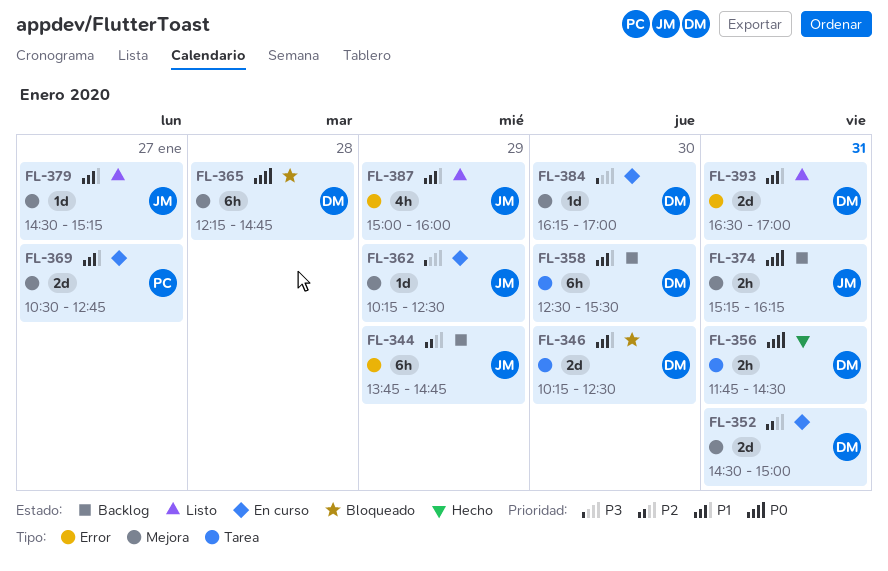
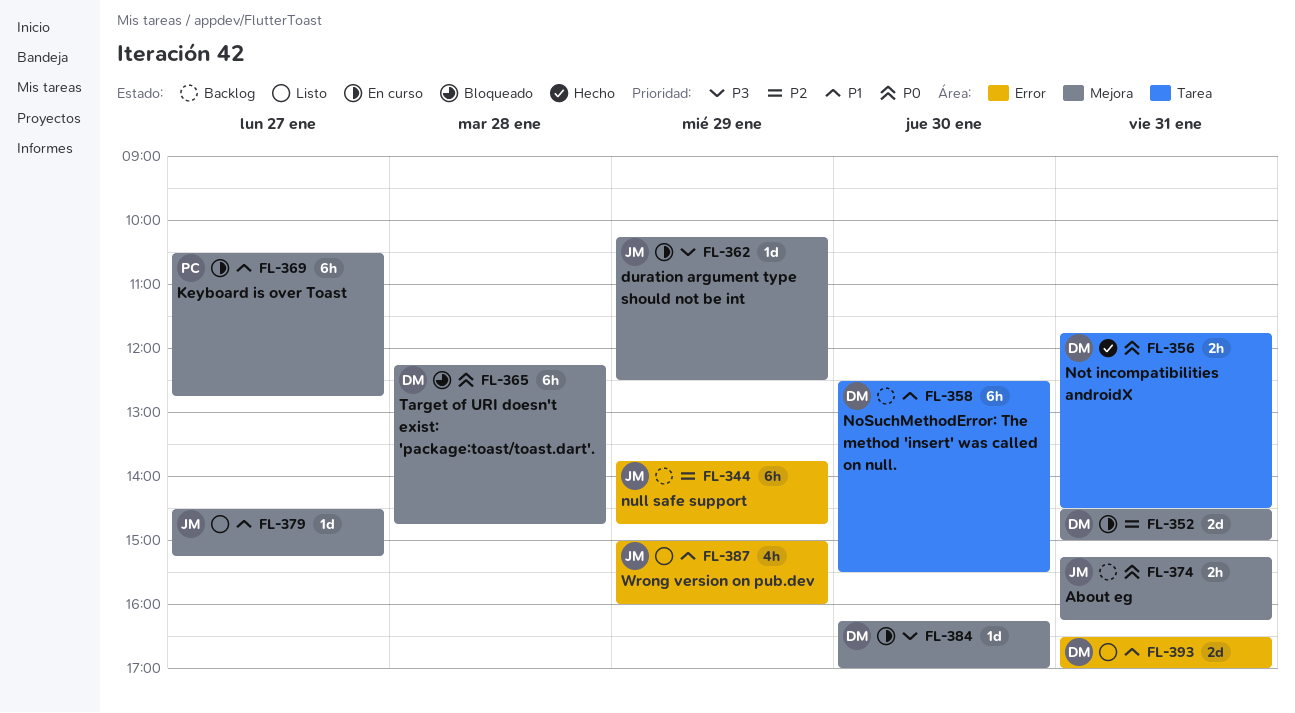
FL-346: present -> none
FL-369, estimate: 2d -> 6h

